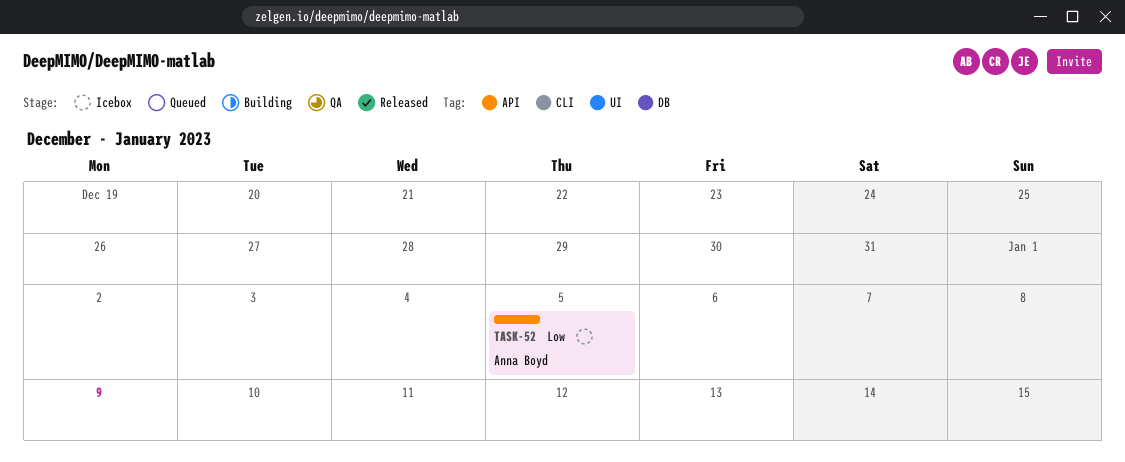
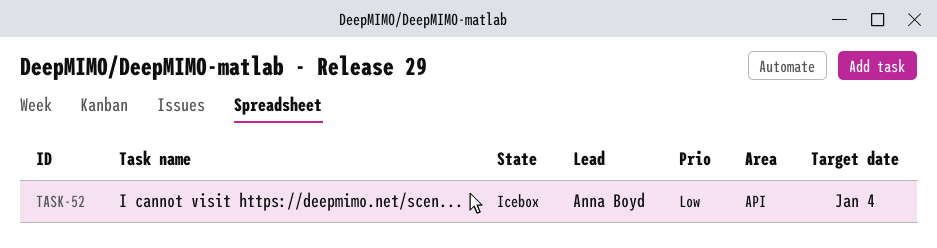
TASK-52, due: Jan 5 -> Jan 4

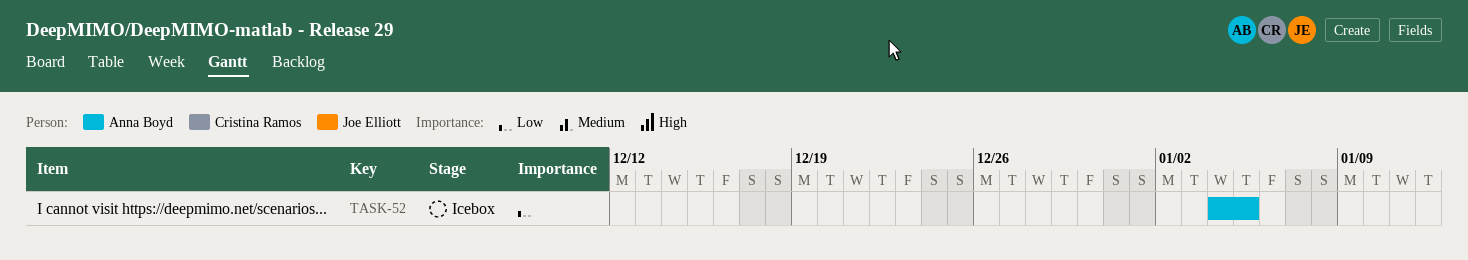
TASK-52, due: Jan 4 -> Jan 5

